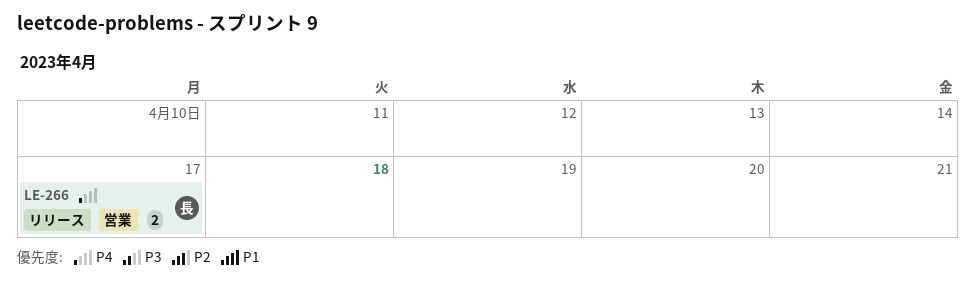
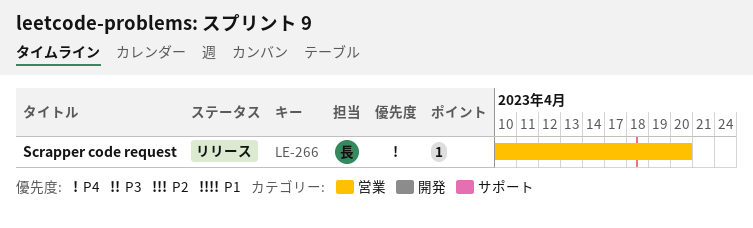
LE-266, estimate: 2 -> 1
LE-266, due: Apr 17 -> Apr 20

